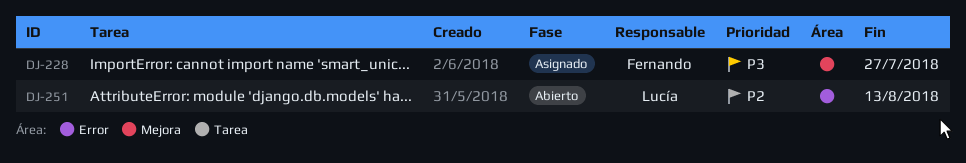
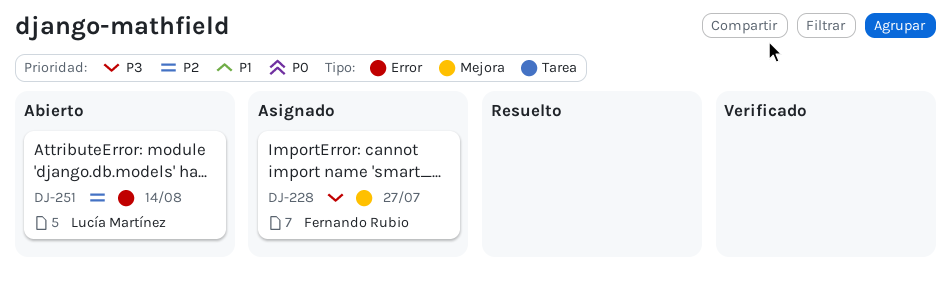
DJ-251, due: Aug 13 -> Aug 14

